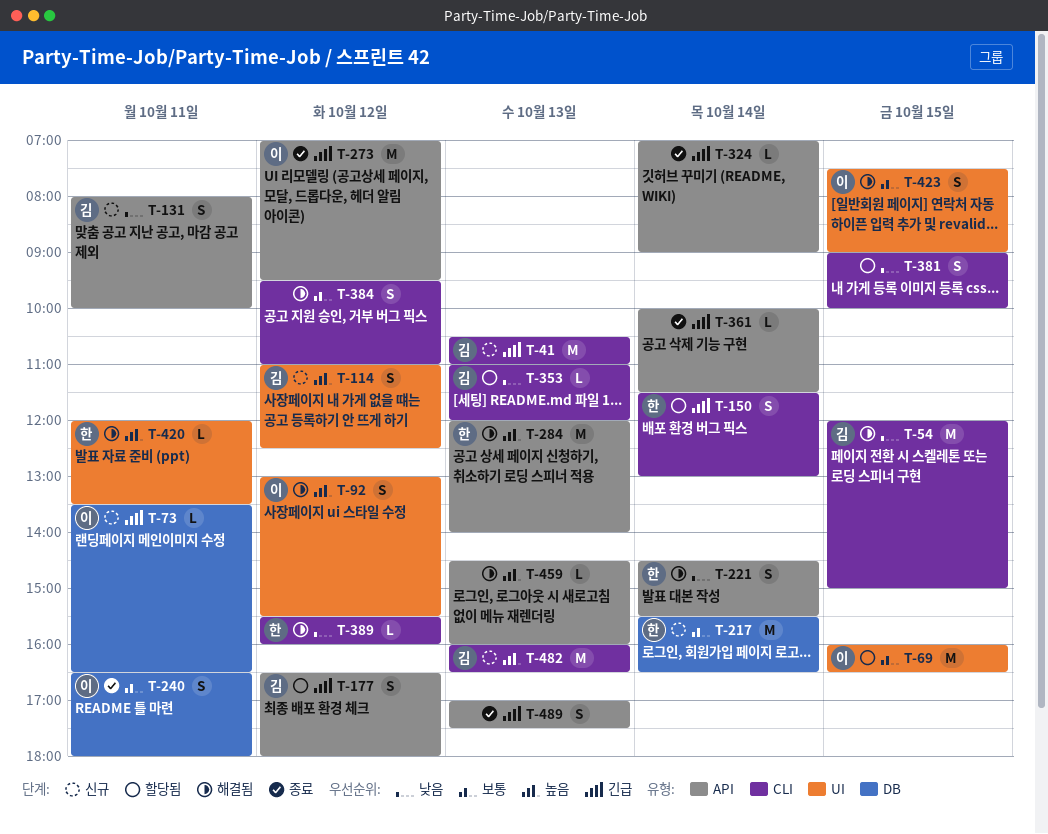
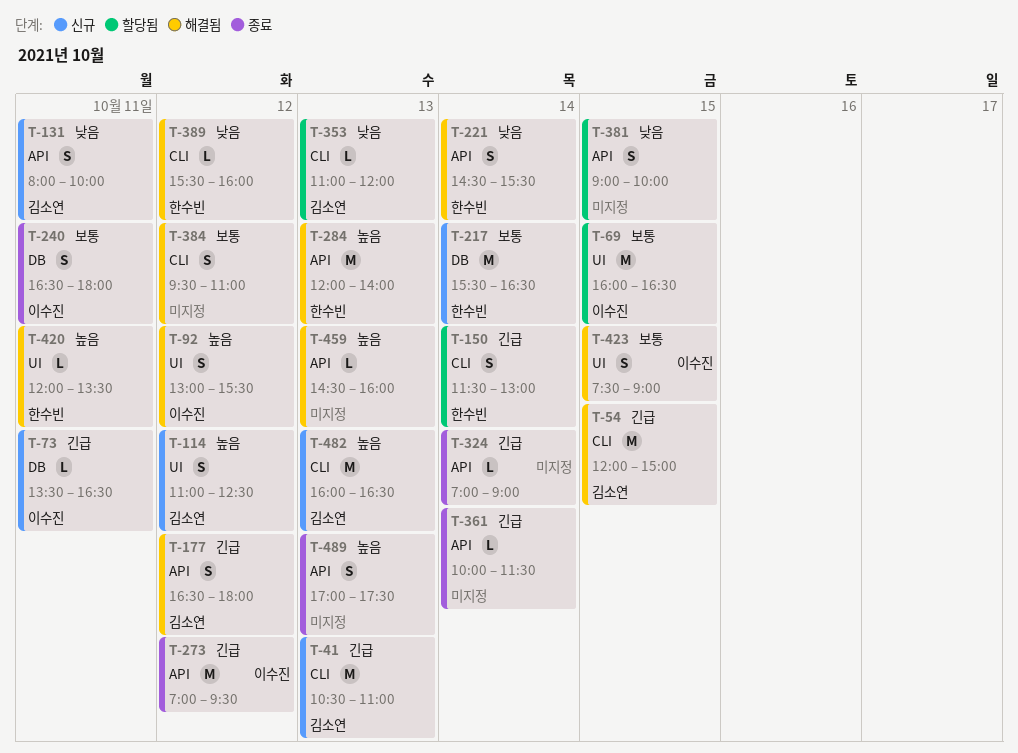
T-54, priority: 낮음 -> 긴급
T-177, status: 할당됨 -> 해결됨
T-381, label: CLI -> API
T-489, priority: 긴급 -> 높음

